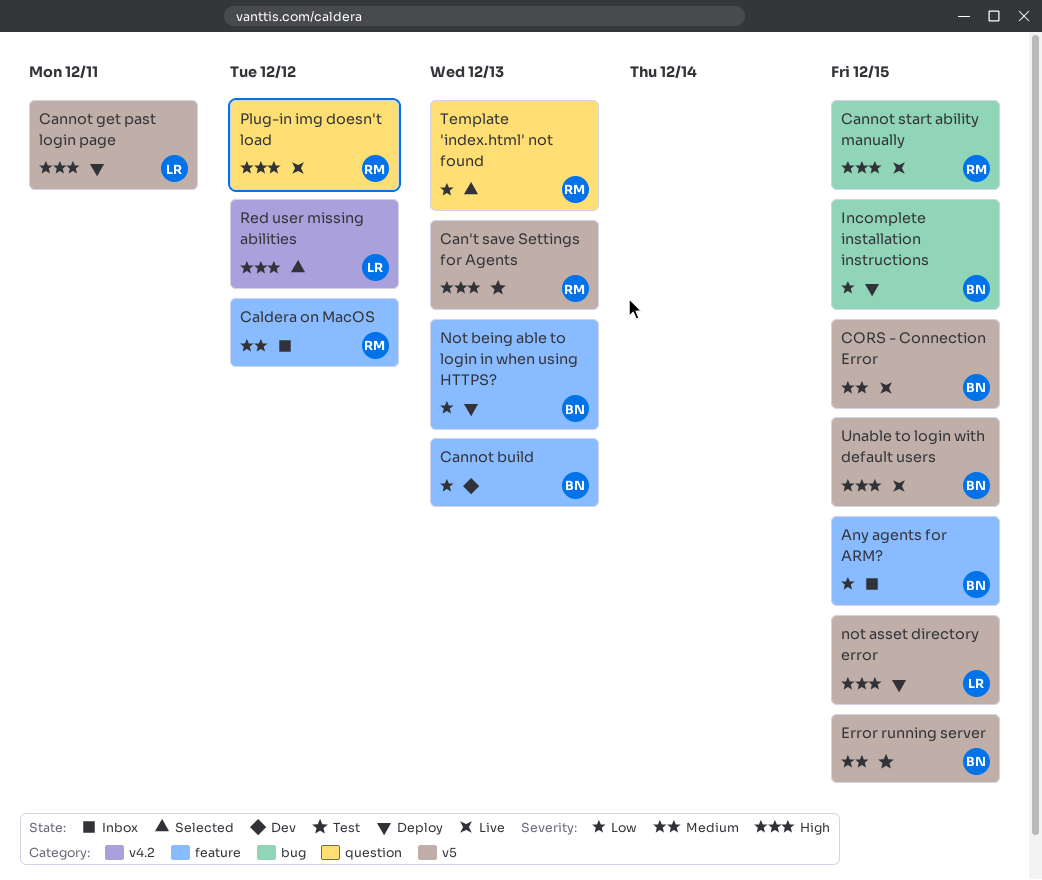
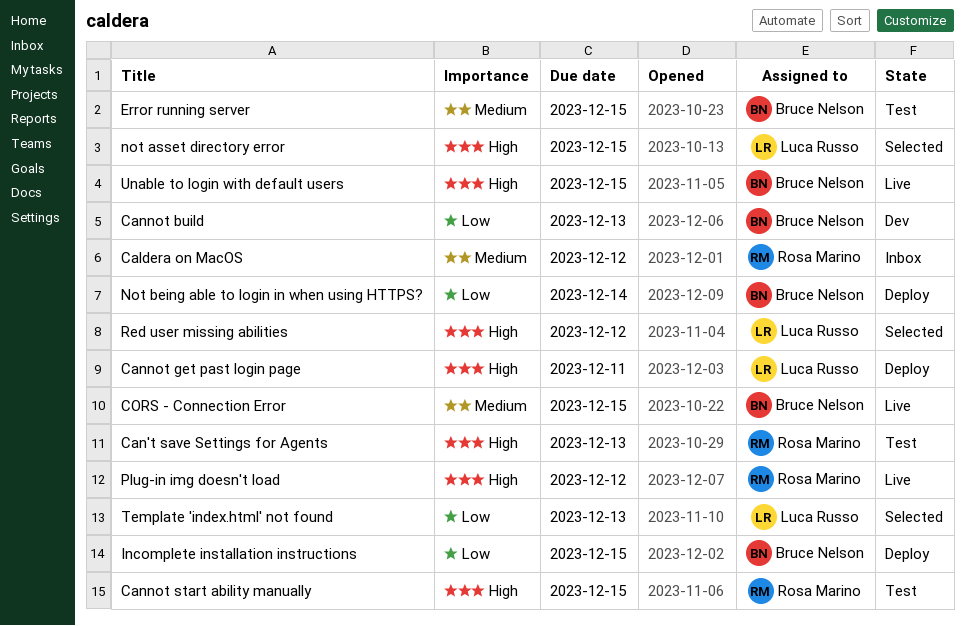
Any agents for ARM?: present -> none
Cannot start ability manually, status: Live -> Test
not asset directory error, status: Deploy -> Selected
Not being able to login in when using HTTPS?, due: Dec 13 -> Dec 14
Template 'index.html' not found, owner: Rosa Marino -> Luca Russo

